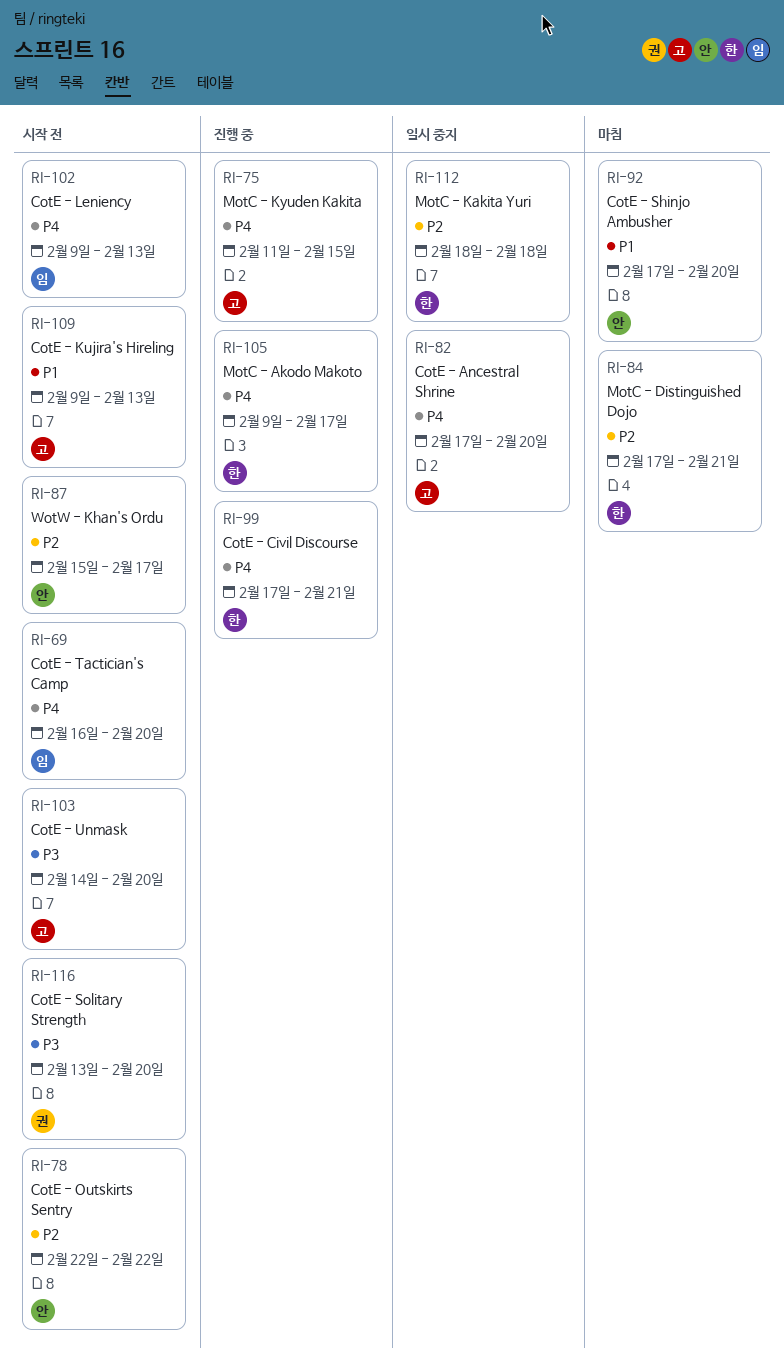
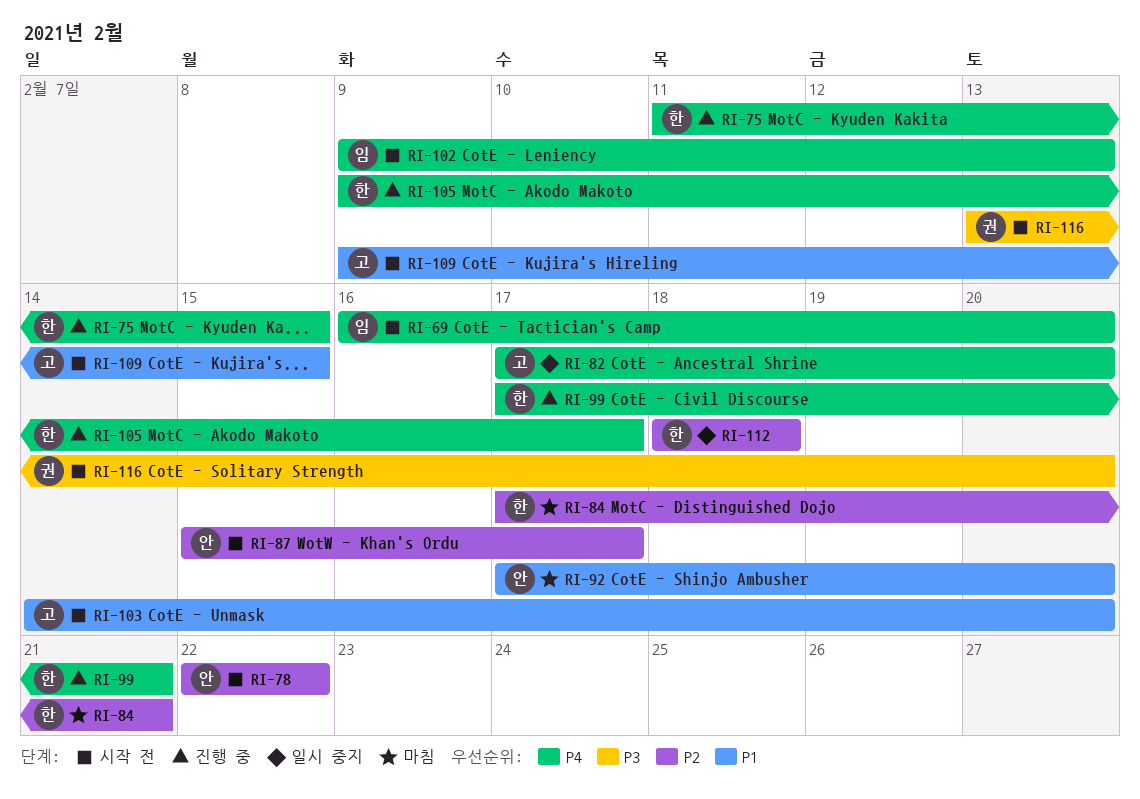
RI-75, owner: 고 -> 한
RI-103, priority: P3 -> P1
RI-109, due: Feb 13 -> Feb 15

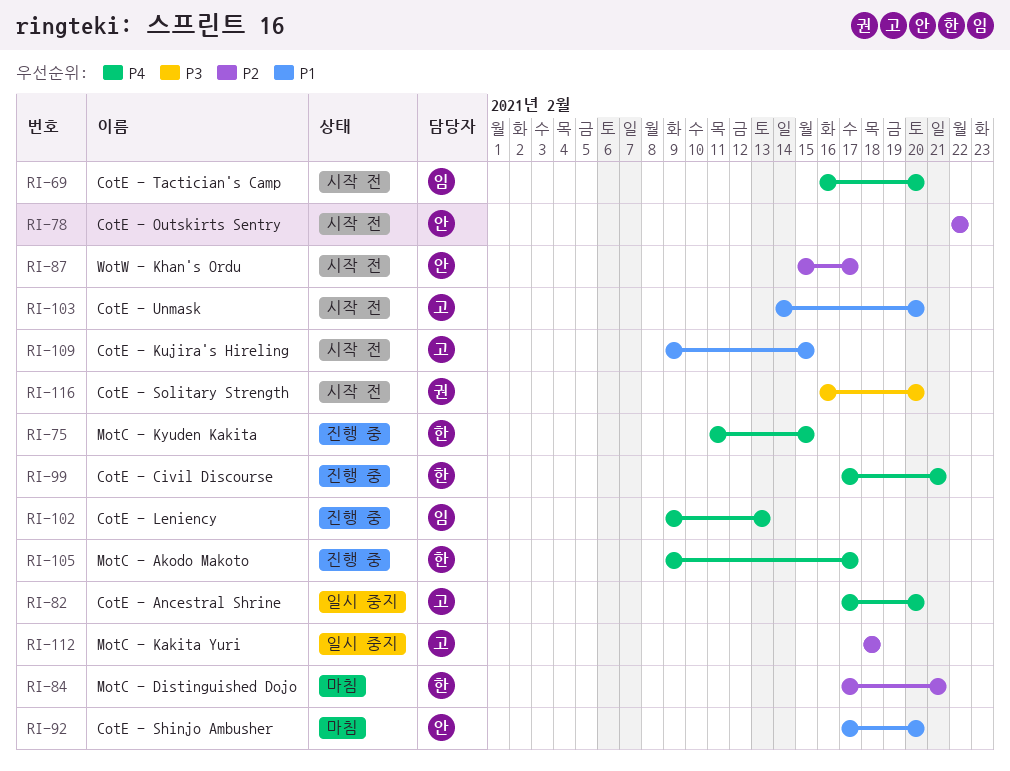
RI-102, status: 시작 전 -> 진행 중
RI-112, owner: 한 -> 고
RI-116, start: Feb 13 -> Feb 16

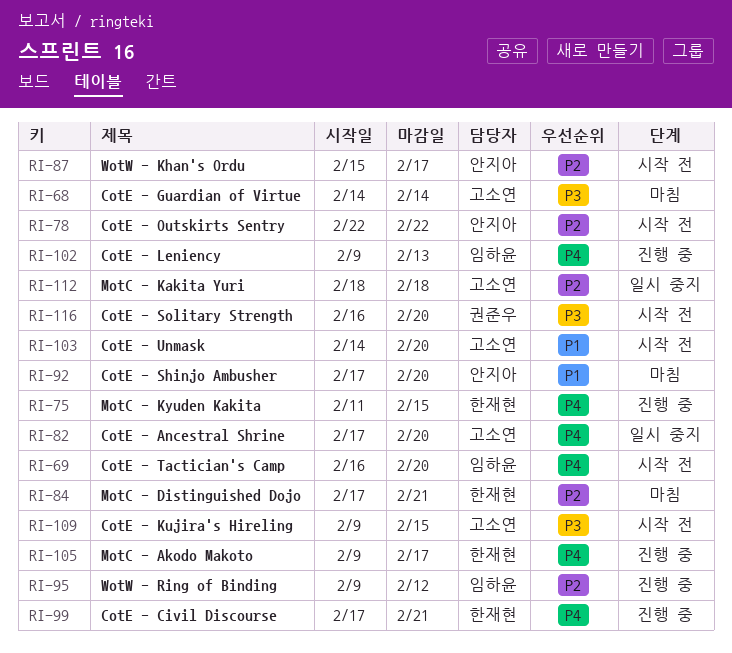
RI-68: none -> present
RI-95: none -> present
RI-109, priority: P1 -> P3

